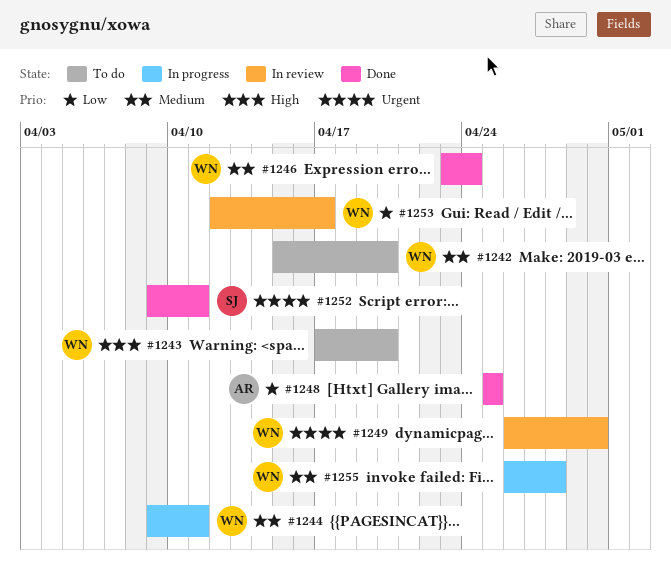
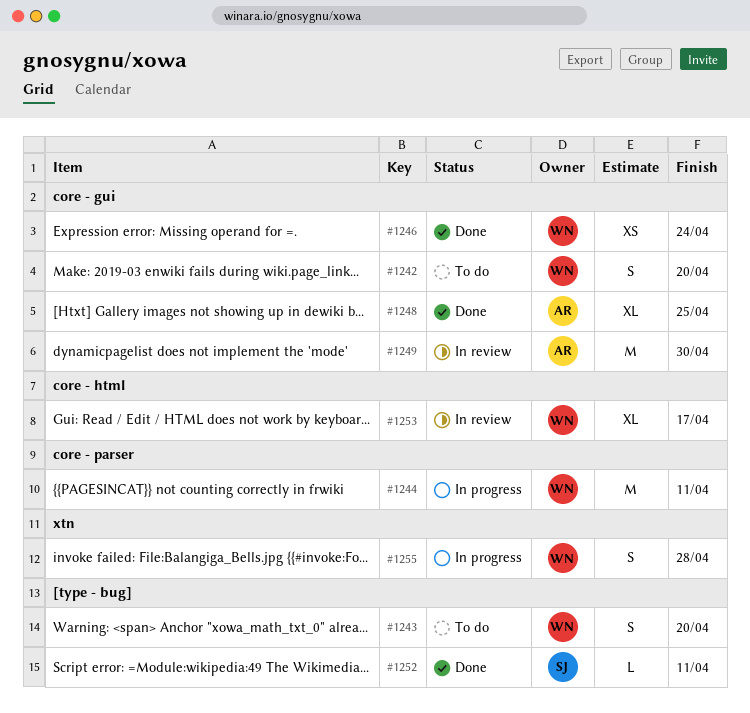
#1249, owner: WN -> AR

